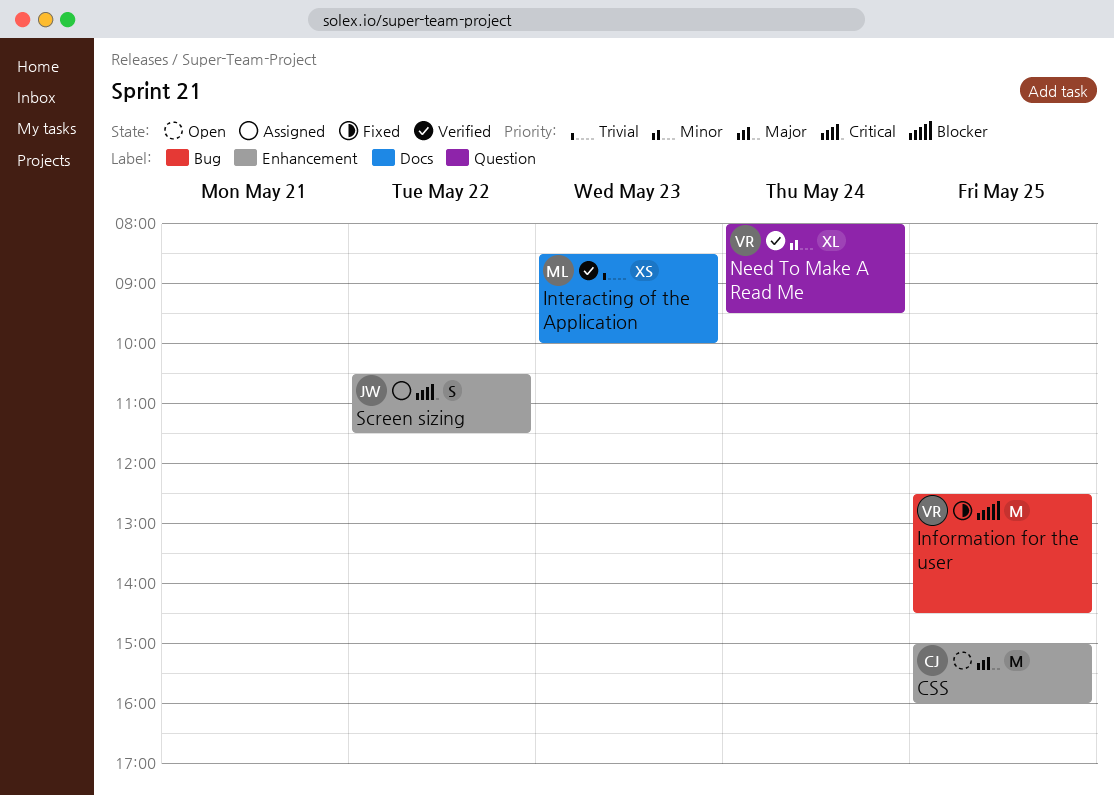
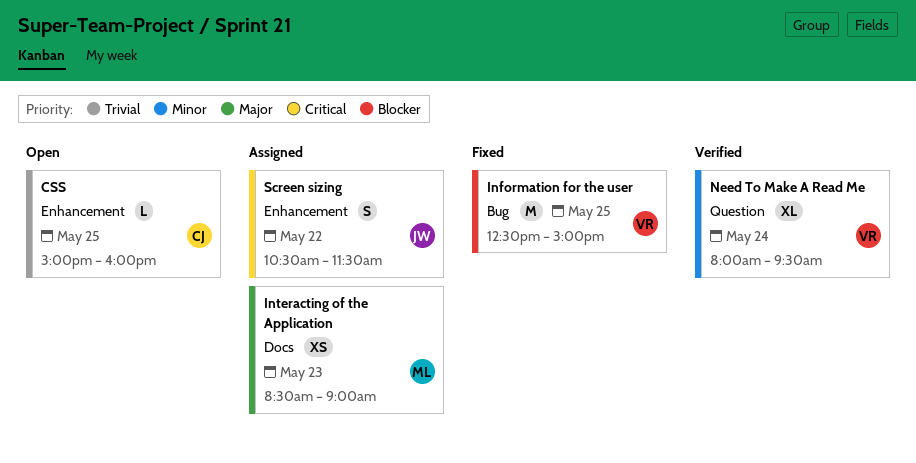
CSS, priority: Major -> Trivial
CSS, estimate: M -> L
Information for the user, ends: 14:30 -> 15:00
Interacting of the Application, status: Verified -> Assigned
Interacting of the Application, priority: Trivial -> Major
Interacting of the Application, ends: 10:00 -> 09:00

